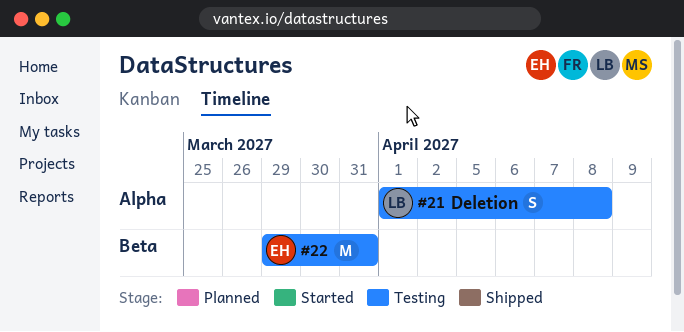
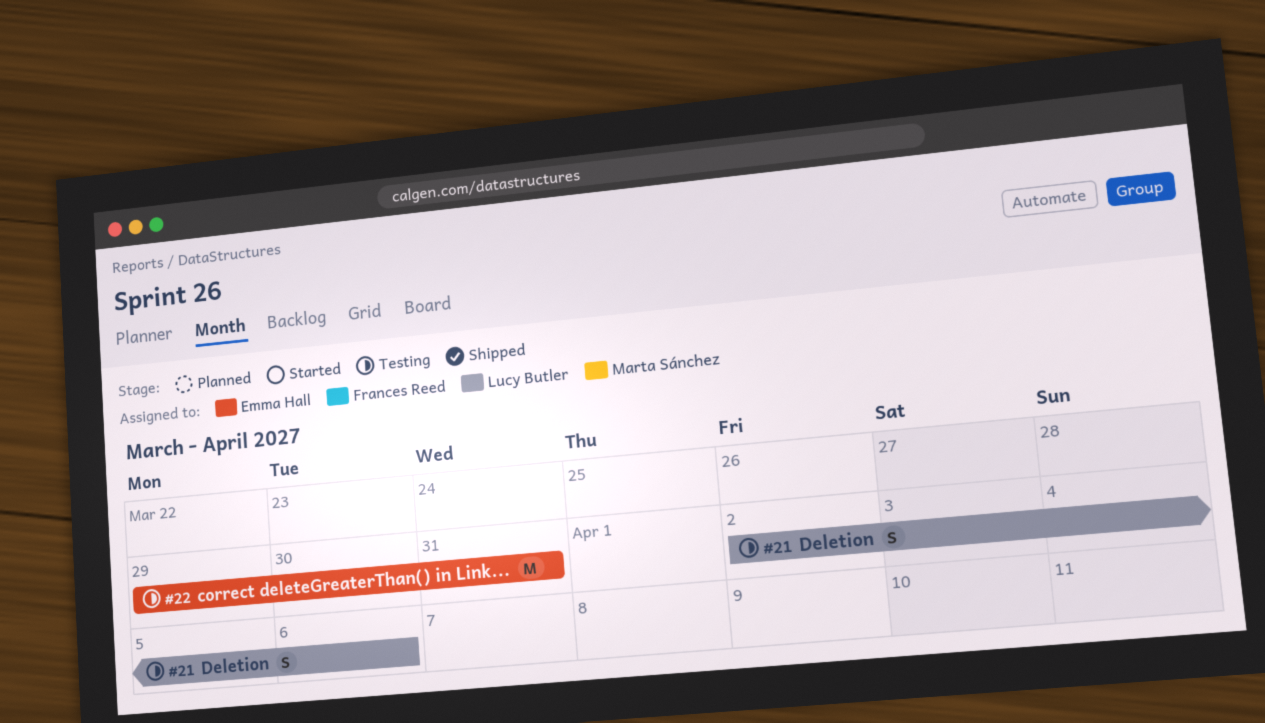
#21, start: Apr 1 -> Apr 2
#21, due: Apr 8 -> Apr 6

